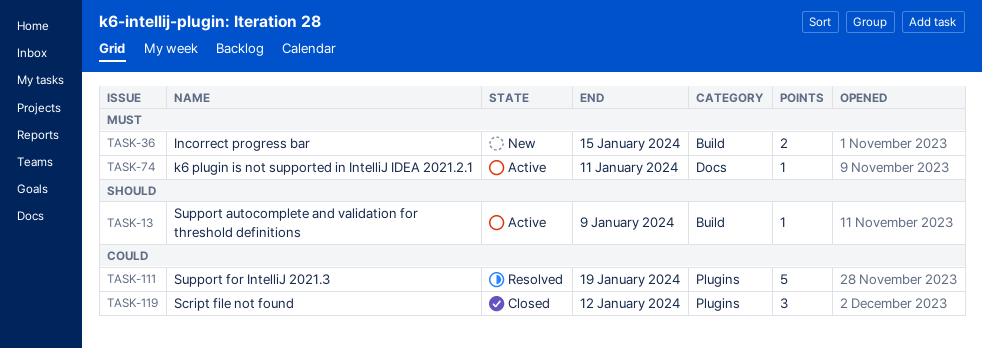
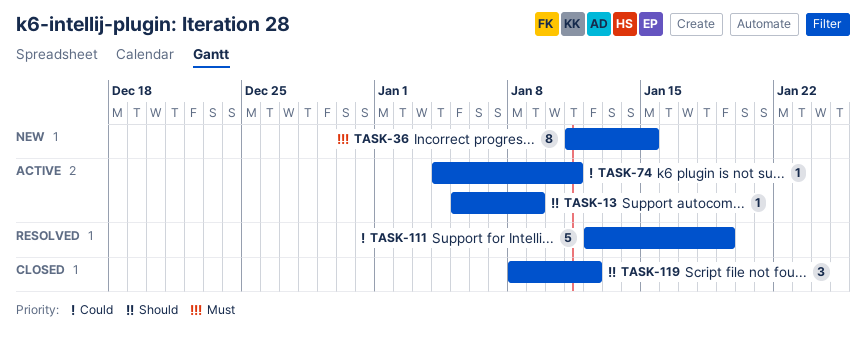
TASK-36, estimate: 2 -> 8
TASK-74, priority: Must -> Could
TASK-119, priority: Could -> Should

